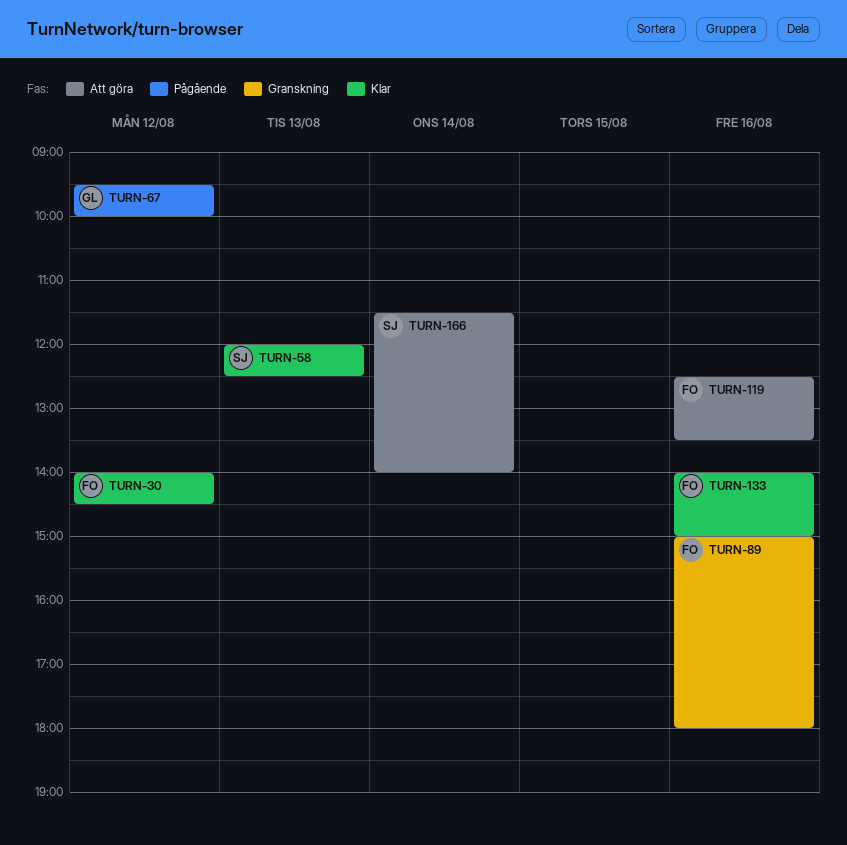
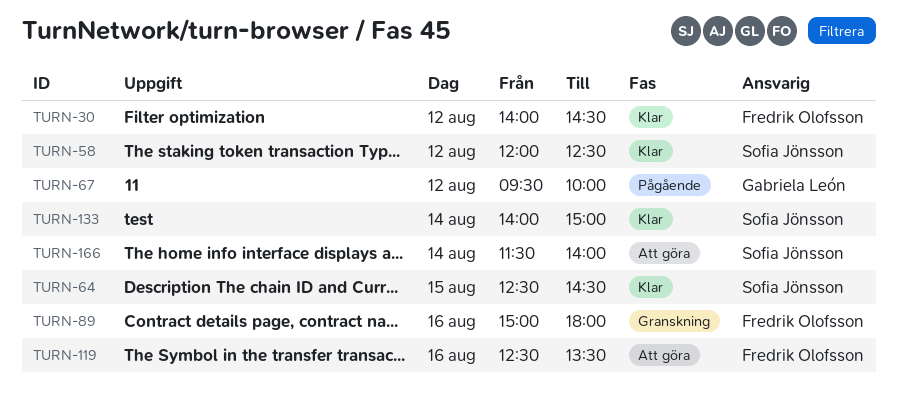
TURN-58, day: Aug 13 -> Aug 12
TURN-64: none -> present
TURN-133, owner: Fredrik Olofsson -> Sofia Jönsson
TURN-133, day: Aug 16 -> Aug 14

